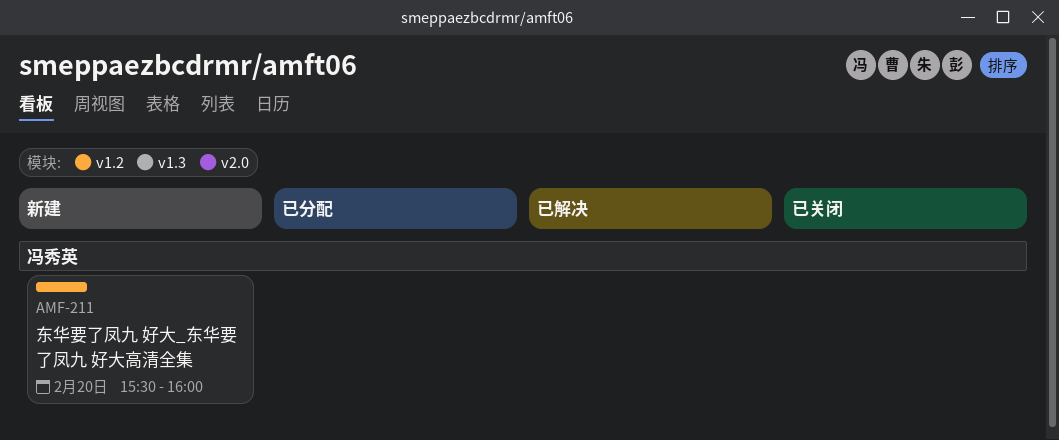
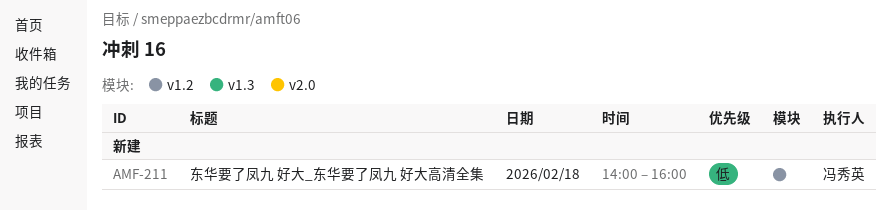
AMF-211, day: Feb 20 -> Feb 18
AMF-211, begins: 15:30 -> 14:00

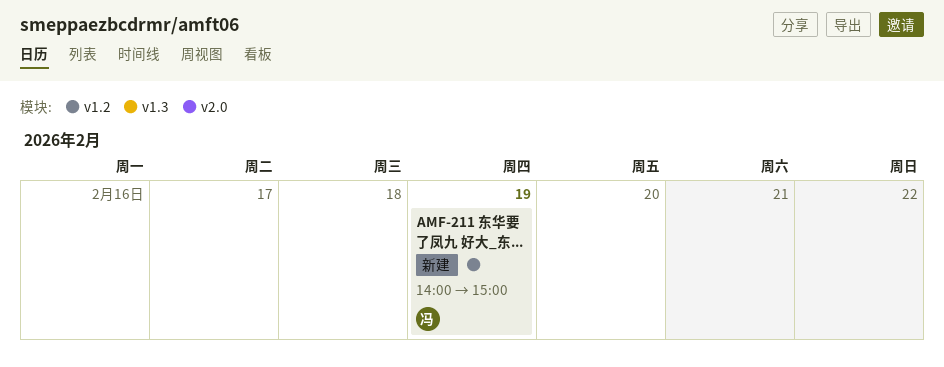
AMF-211, day: Feb 18 -> Feb 19
AMF-211, ends: 16:00 -> 15:00

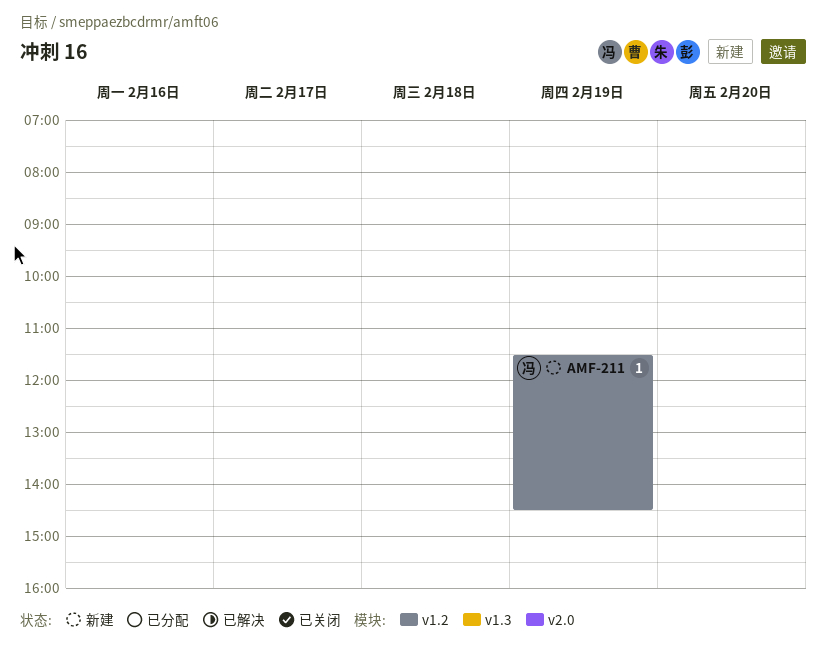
AMF-211, begins: 14:00 -> 11:30
AMF-211, ends: 15:00 -> 14:30

